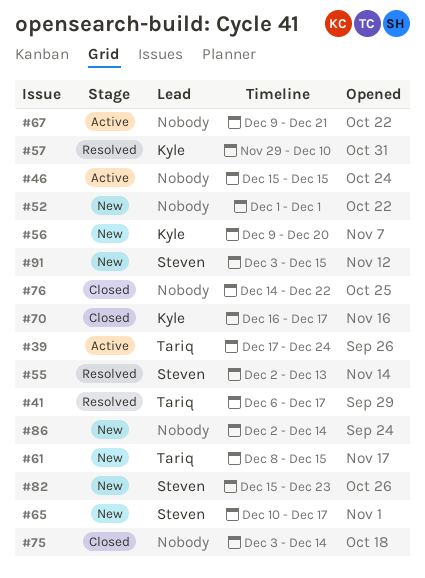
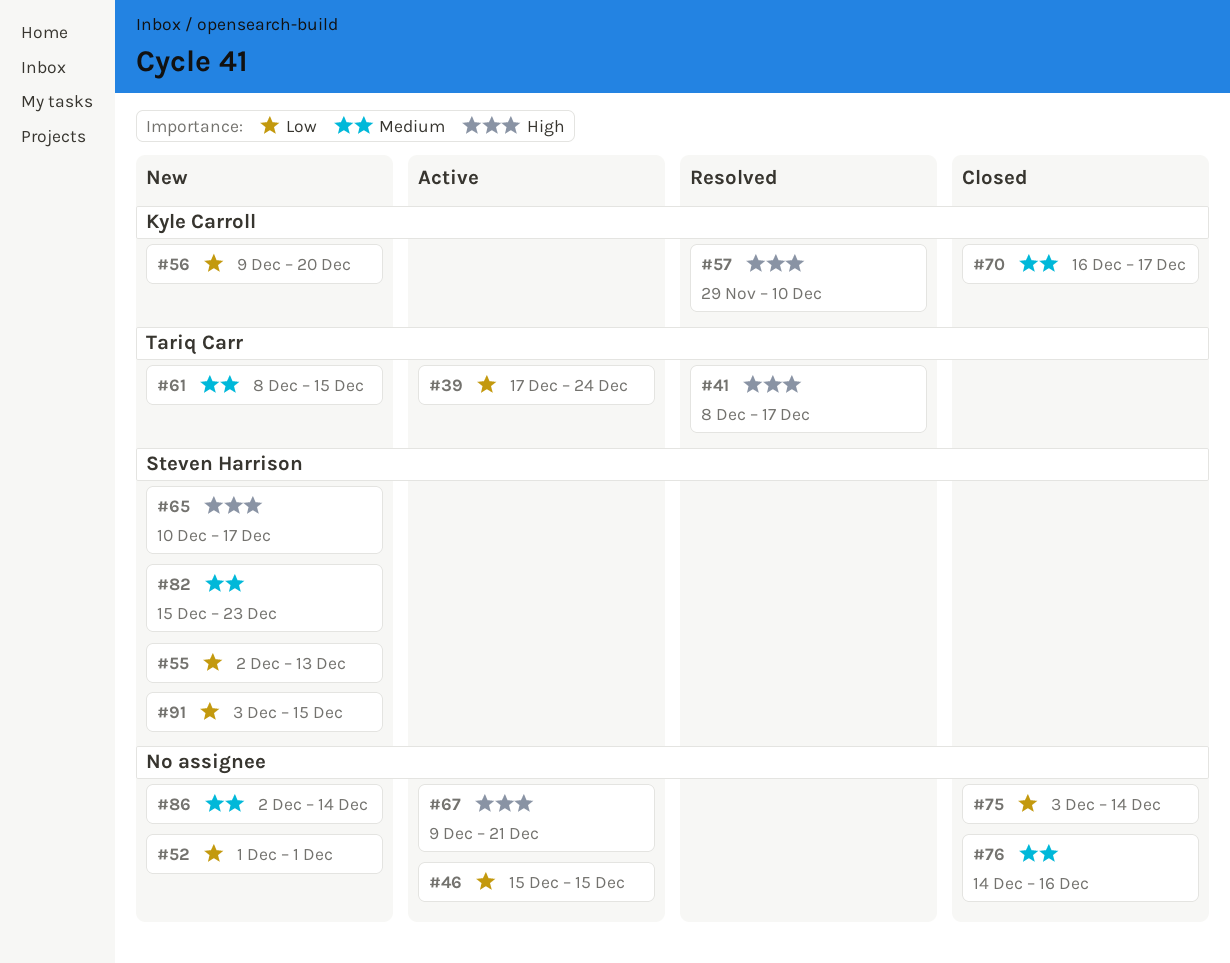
#41, start: Dec 6 -> Dec 8
#55, status: Resolved -> New
#76, due: Dec 22 -> Dec 16

